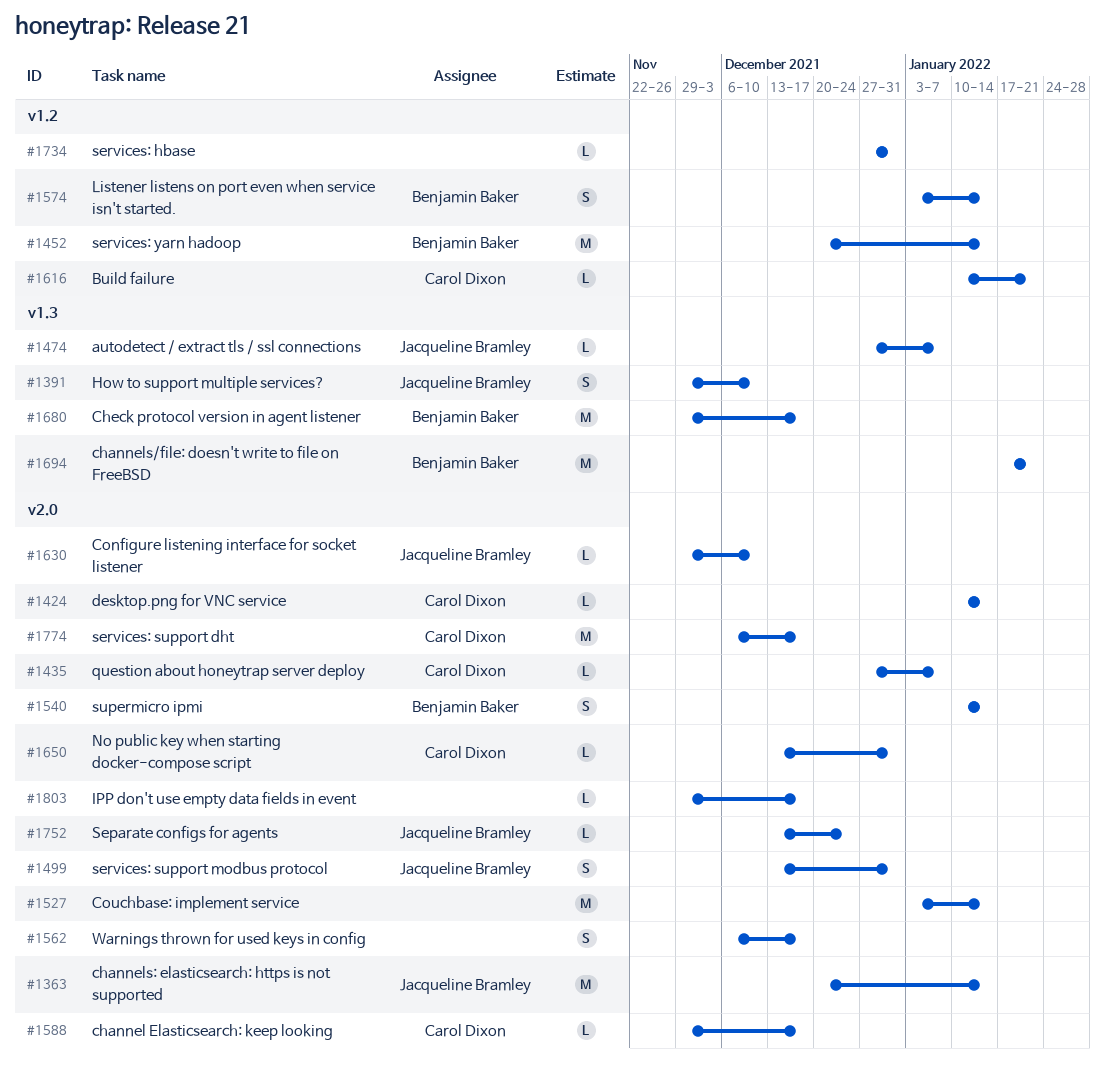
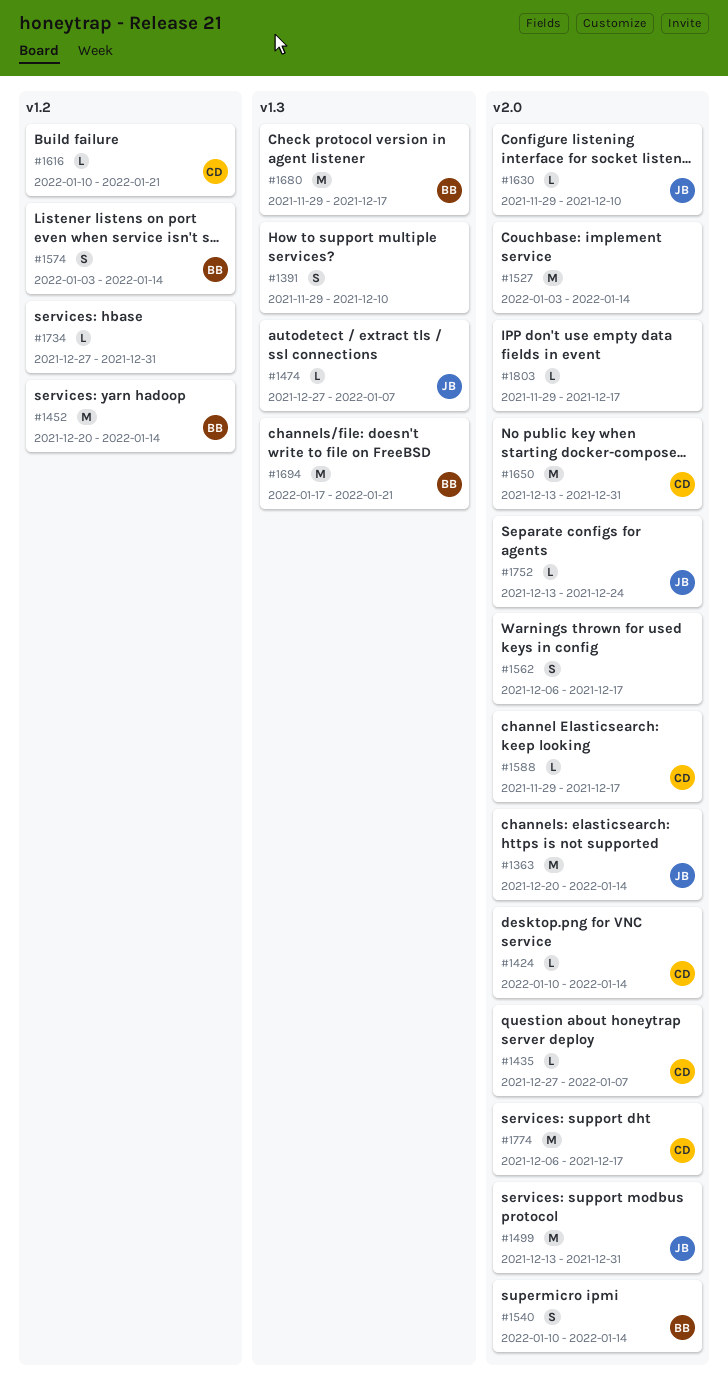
#1391, owner: Jacqueline Bramley -> none
#1499, estimate: S -> M
#1650, estimate: L -> M

